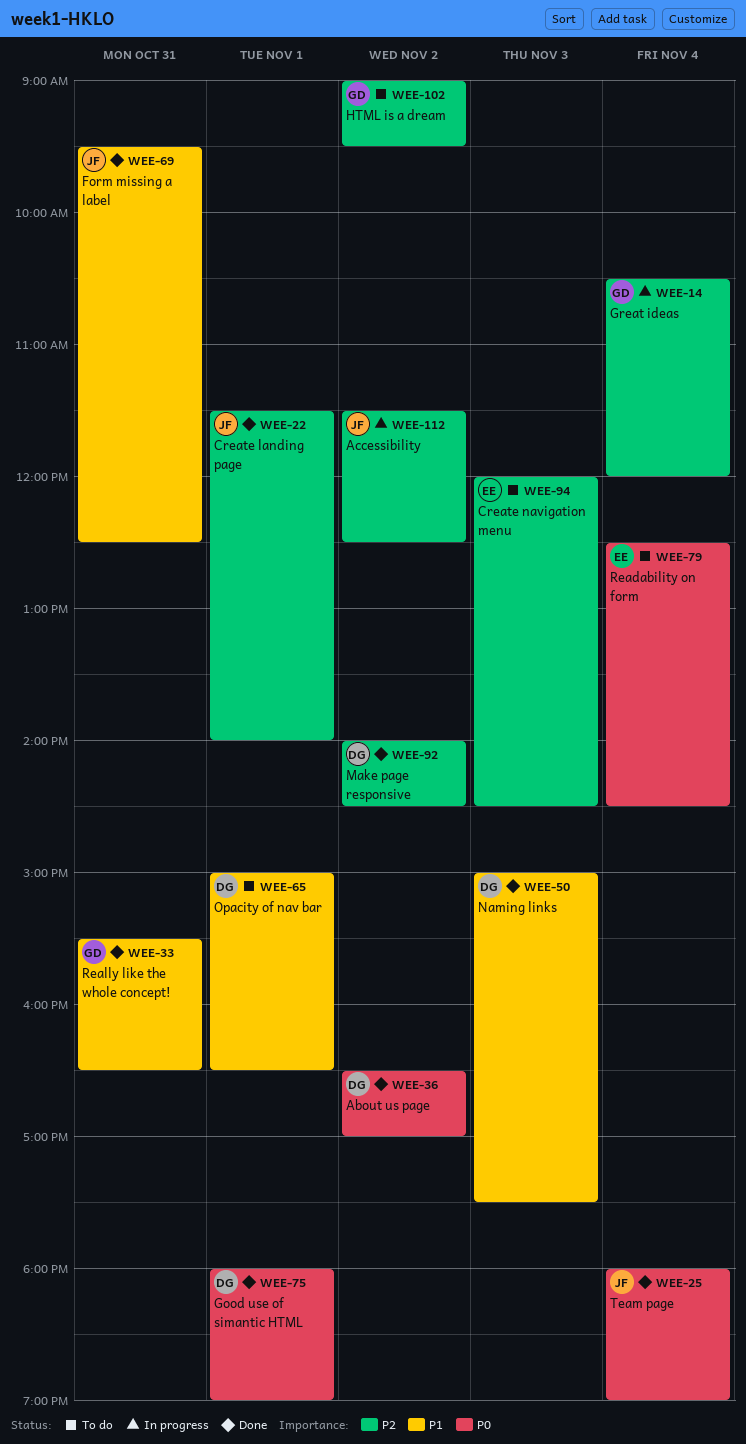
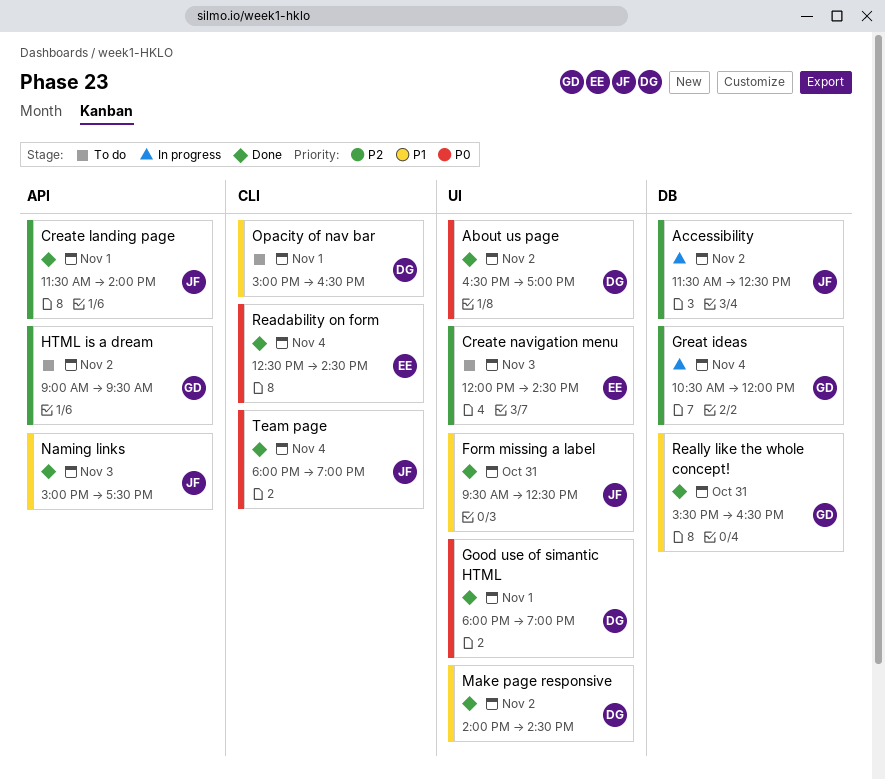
Make page responsive, priority: P2 -> P1
Naming links, owner: DG -> JF
Readability on form, status: To do -> Done

